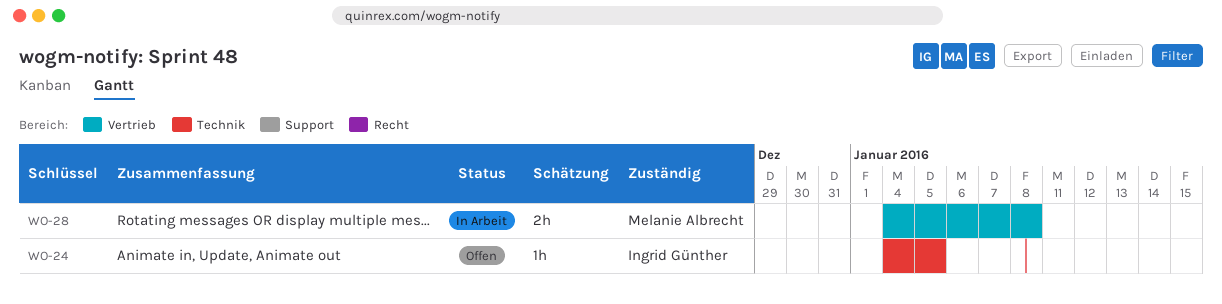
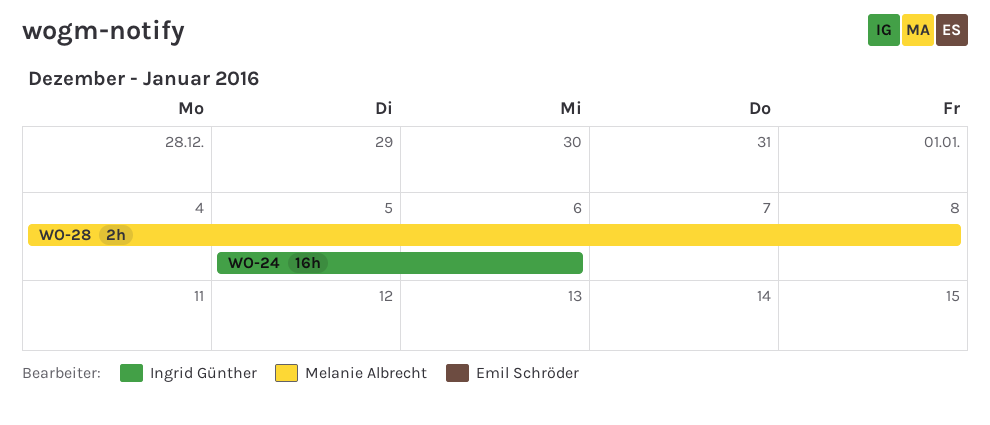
WO-24, estimate: 1h -> 16h
WO-24, start: Jan 4 -> Jan 5
WO-24, due: Jan 5 -> Jan 6

